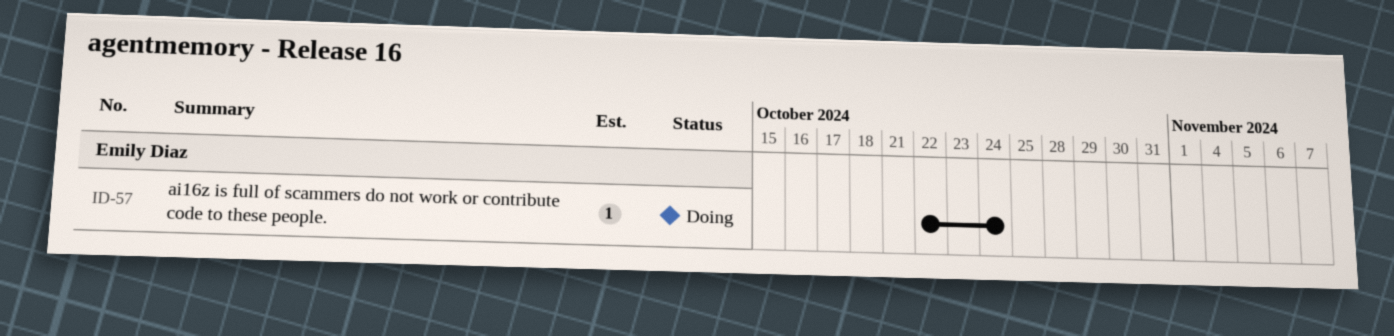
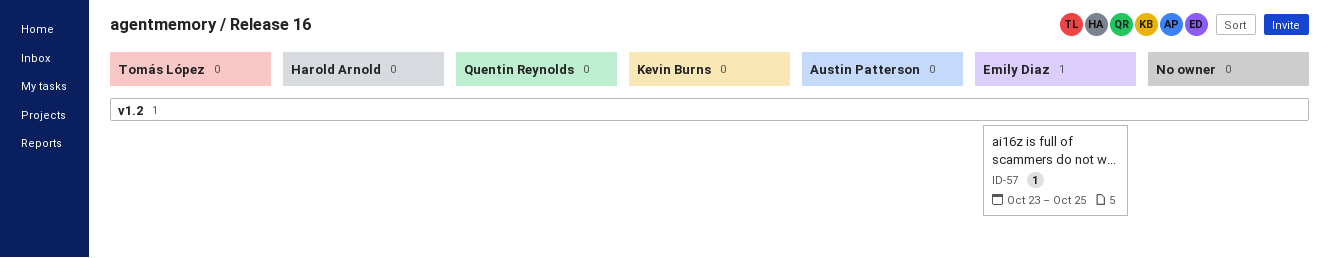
ID-57, start: Oct 22 -> Oct 23
ID-57, due: Oct 24 -> Oct 25

